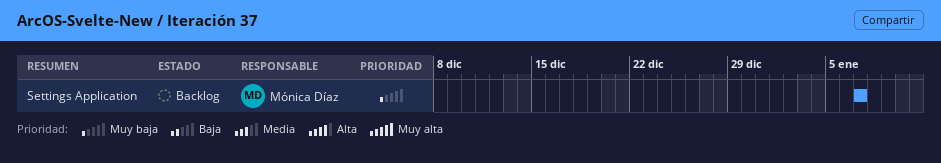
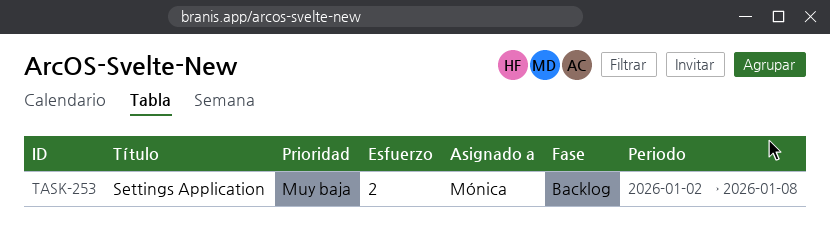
Settings Application, start: Jan 7 -> Jan 2
Settings Application, due: Jan 7 -> Jan 8

